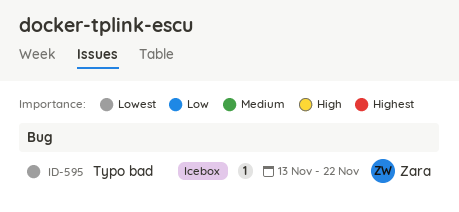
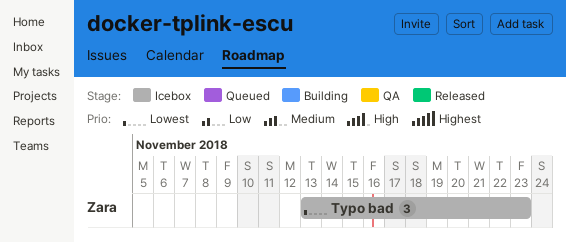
Typo bad, estimate: 1 -> 3
Typo bad, due: Nov 22 -> Nov 23

